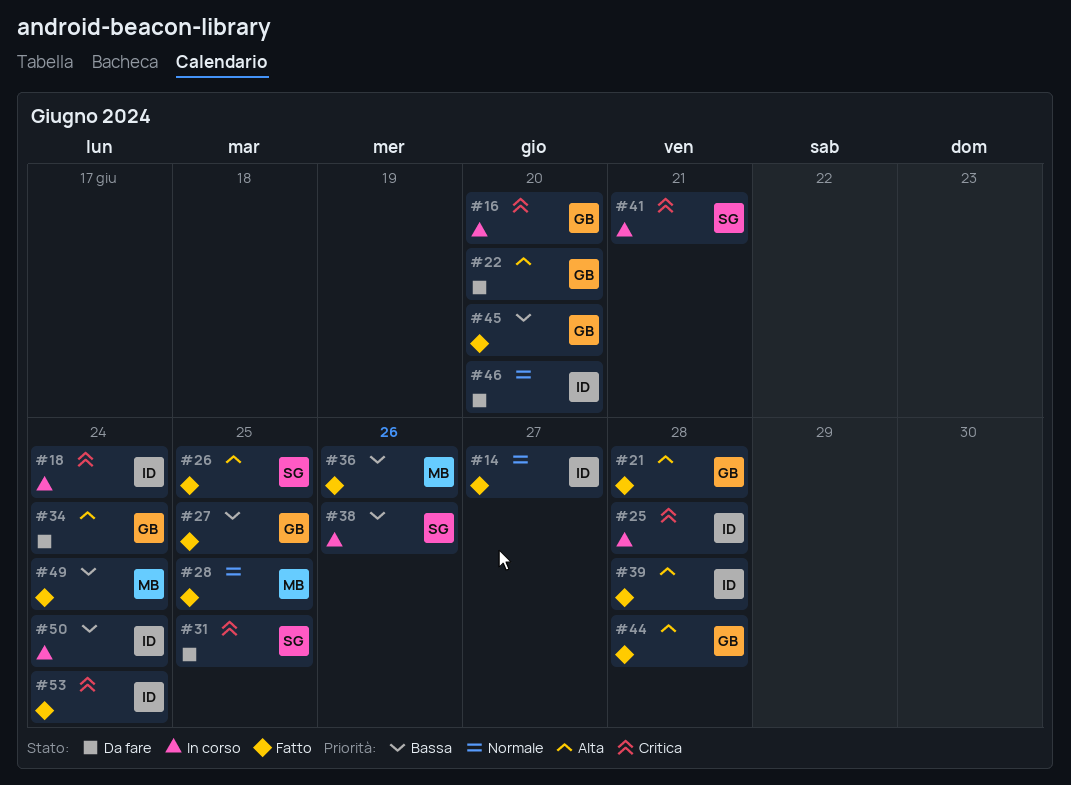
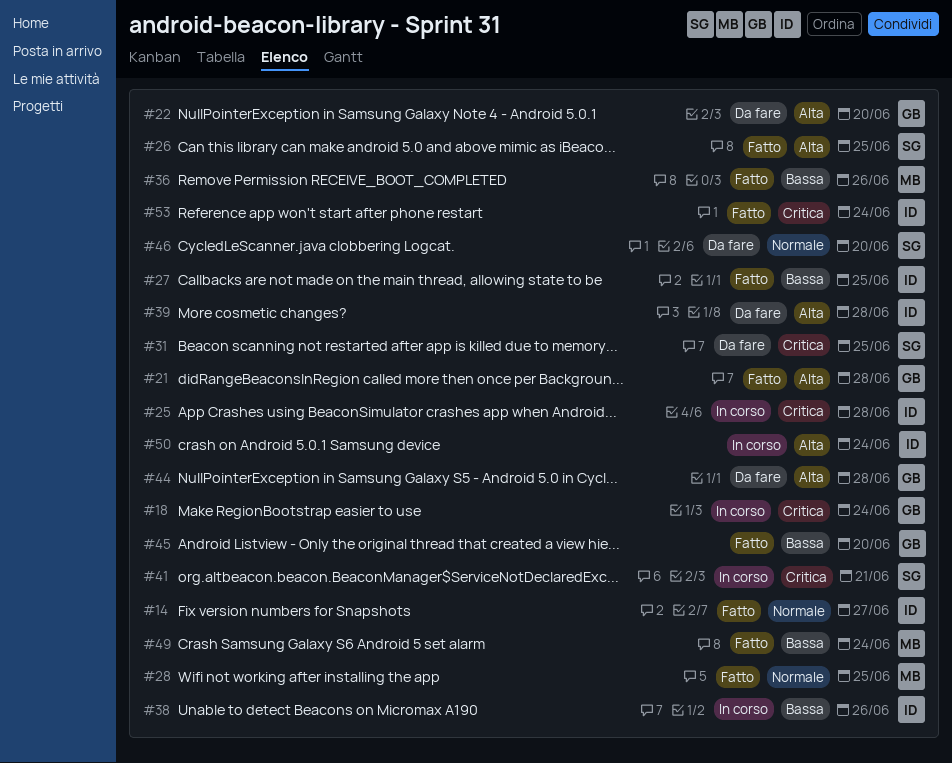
#16: present -> none
#18, owner: ID -> GB
#27, owner: GB -> ID
#34: present -> none
#38, owner: SG -> ID
#39, status: Fatto -> Da fare
#44, status: Fatto -> Da fare
#46, owner: ID -> SG
#50, priority: Bassa -> Alta

